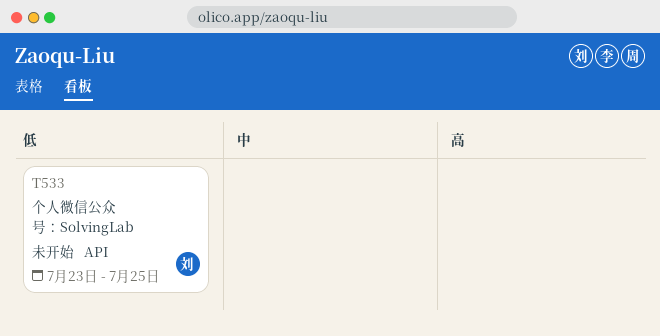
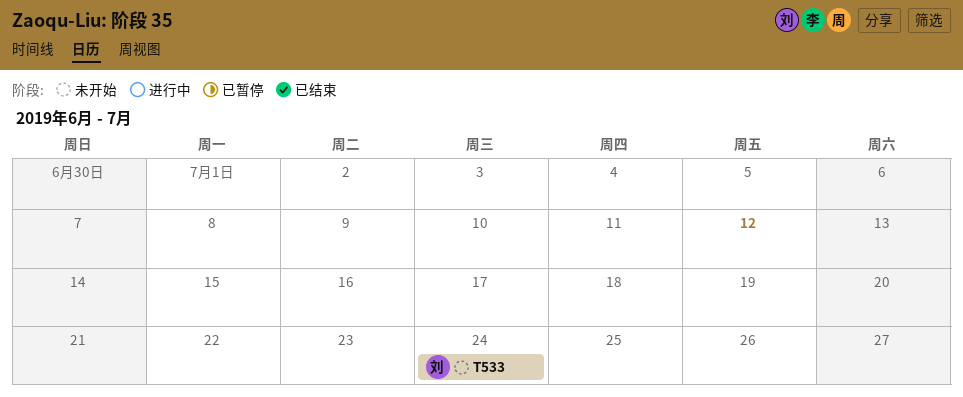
T533, start: Jul 23 -> Jul 24
T533, due: Jul 25 -> Jul 24

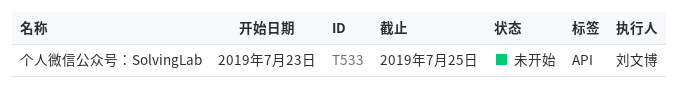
T533, start: Jul 24 -> Jul 23
T533, due: Jul 24 -> Jul 25

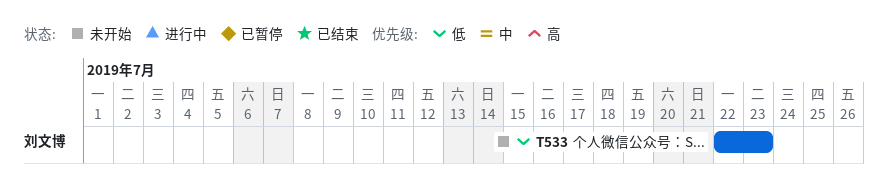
T533, start: Jul 23 -> Jul 22
T533, due: Jul 25 -> Jul 23

